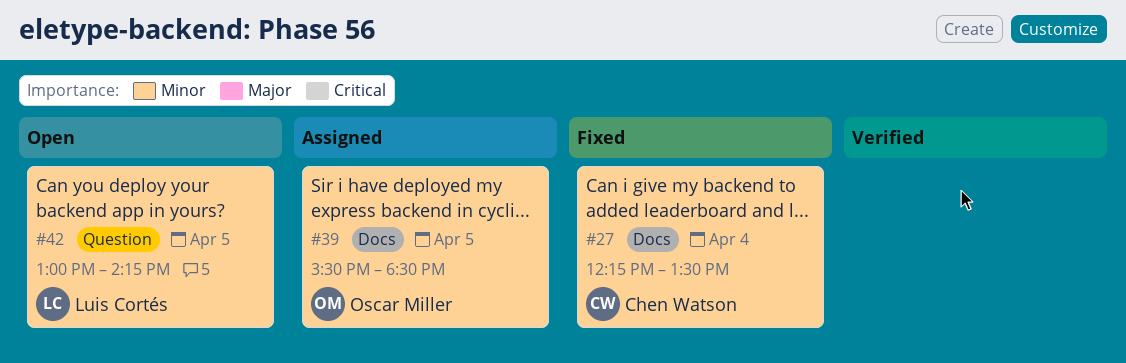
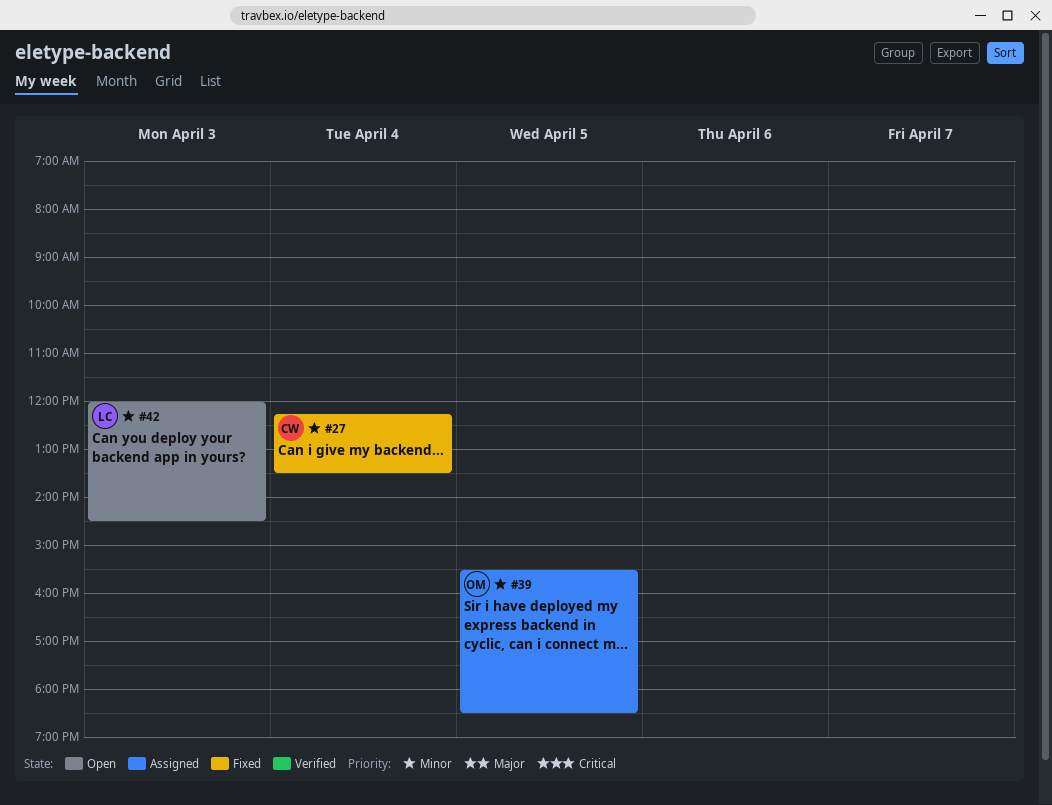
#42, day: Apr 5 -> Apr 3
#42, begins: 13:00 -> 12:00
#42, ends: 14:15 -> 14:30

